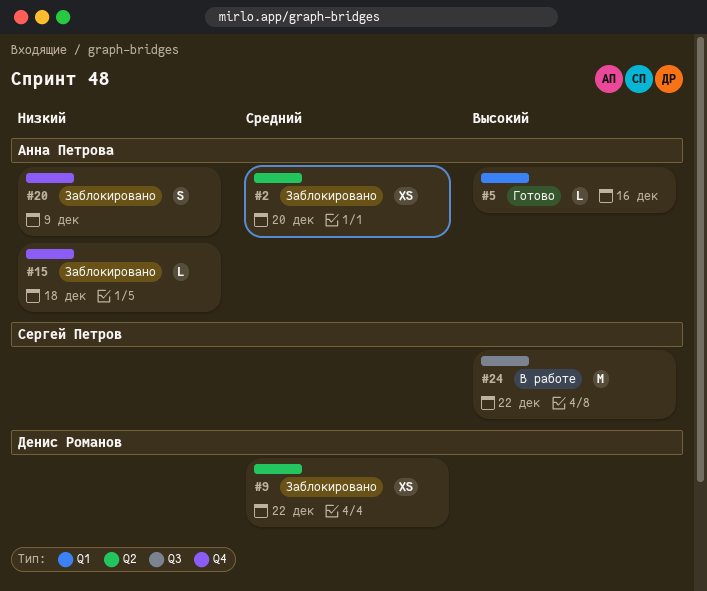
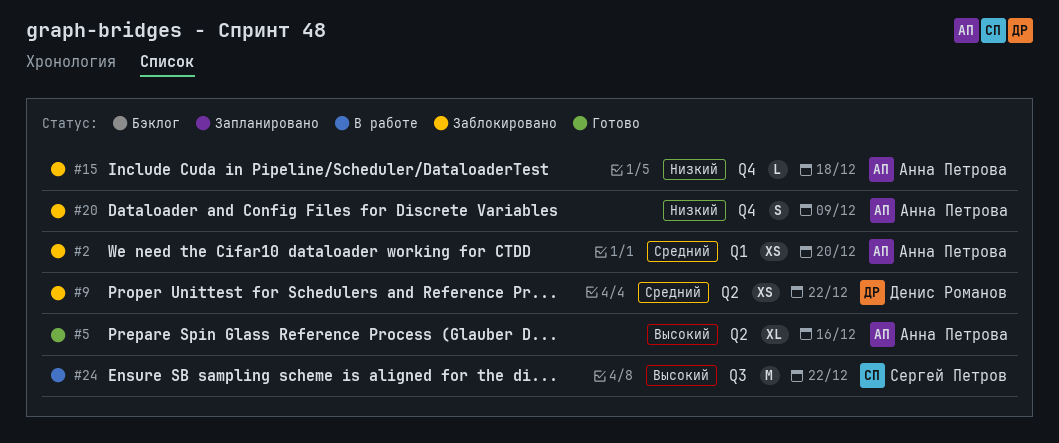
#2, label: Q2 -> Q1
#5, label: Q1 -> Q2
#5, estimate: L -> XL

